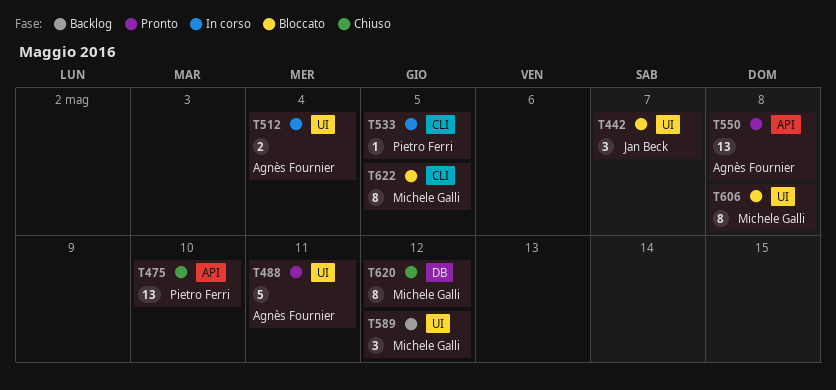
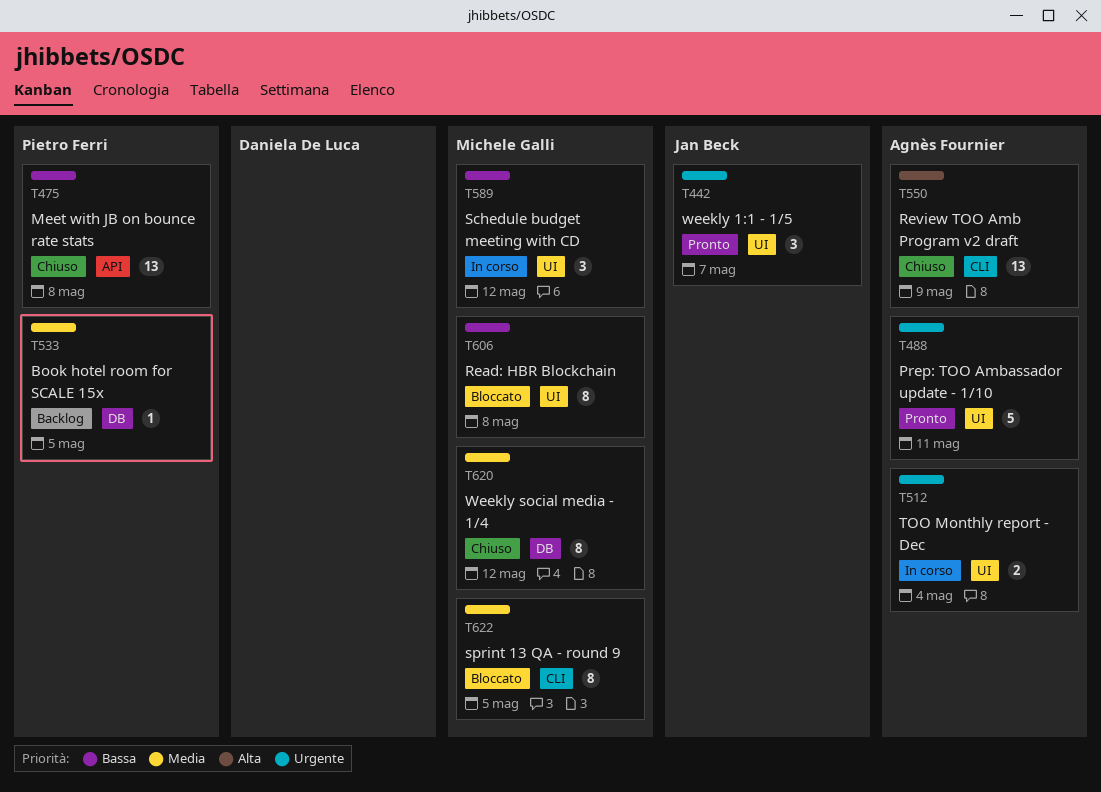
T442, status: Bloccato -> Pronto
T475, due: May 10 -> May 8
T533, status: In corso -> Backlog
T533, label: CLI -> DB
T550, status: Pronto -> Chiuso
T550, label: API -> CLI
T550, due: May 8 -> May 9
T589, status: Backlog -> In corso

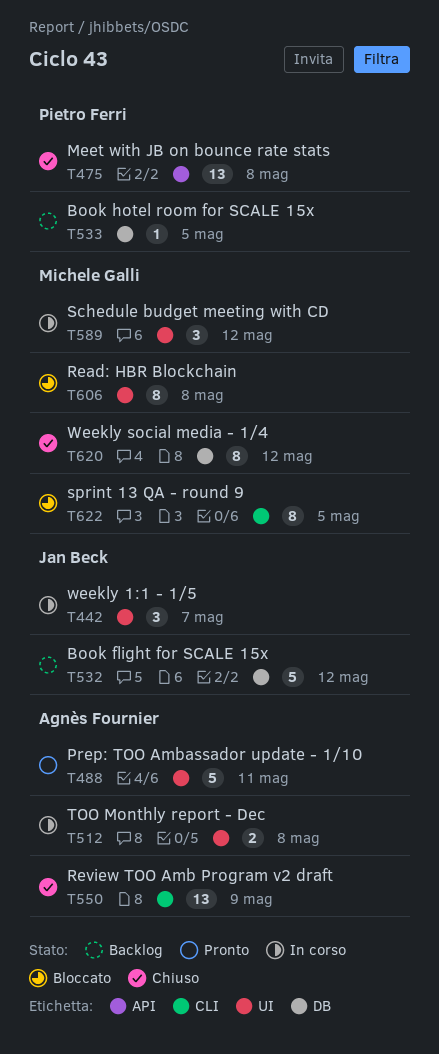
T442, status: Pronto -> In corso
T512, due: May 4 -> May 8
T532: none -> present

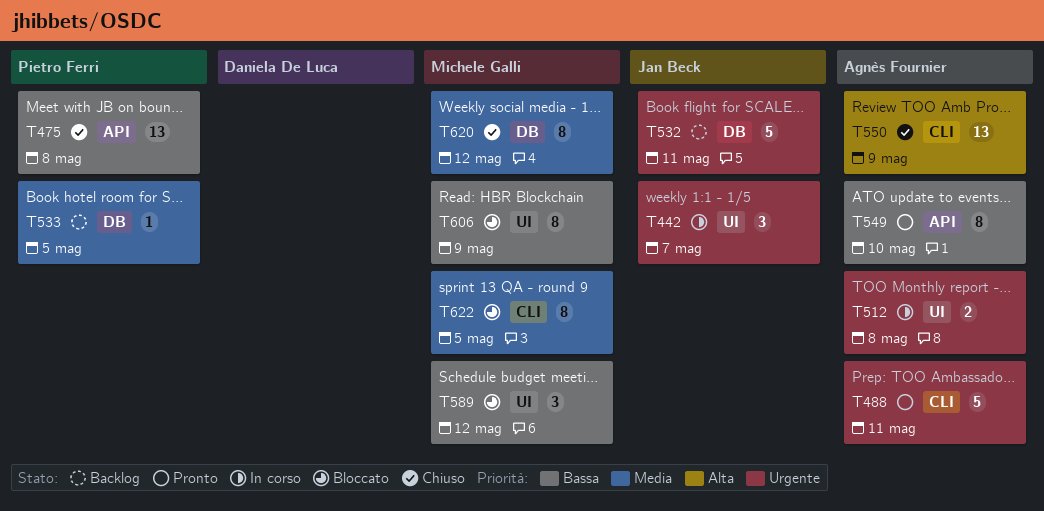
T488, label: UI -> CLI
T532, due: May 12 -> May 11
T549: none -> present
T589, status: In corso -> Bloccato
T606, due: May 8 -> May 9

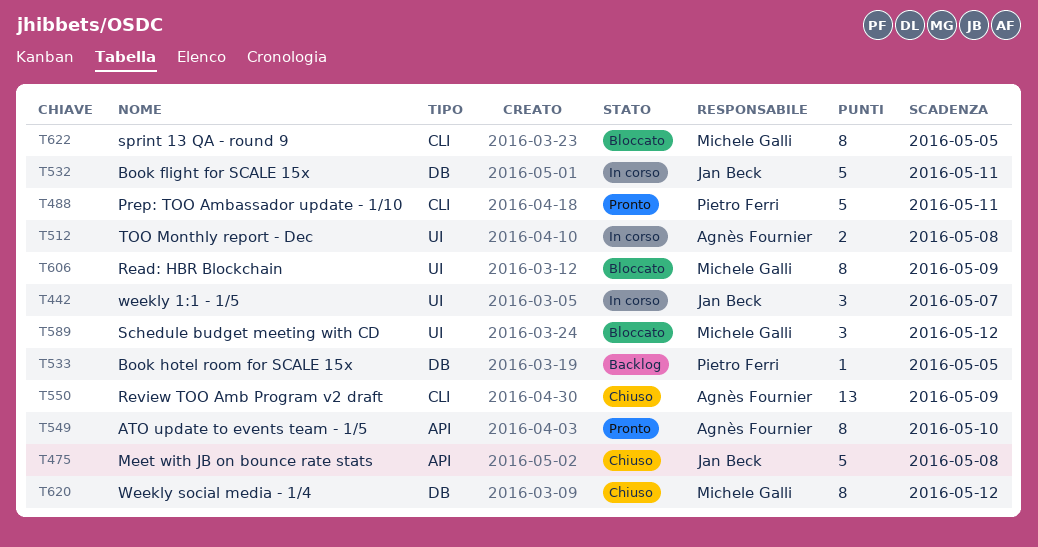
T475, owner: Pietro Ferri -> Jan Beck
T475, estimate: 13 -> 5
T488, owner: Agnès Fournier -> Pietro Ferri
T532, status: Backlog -> In corso

